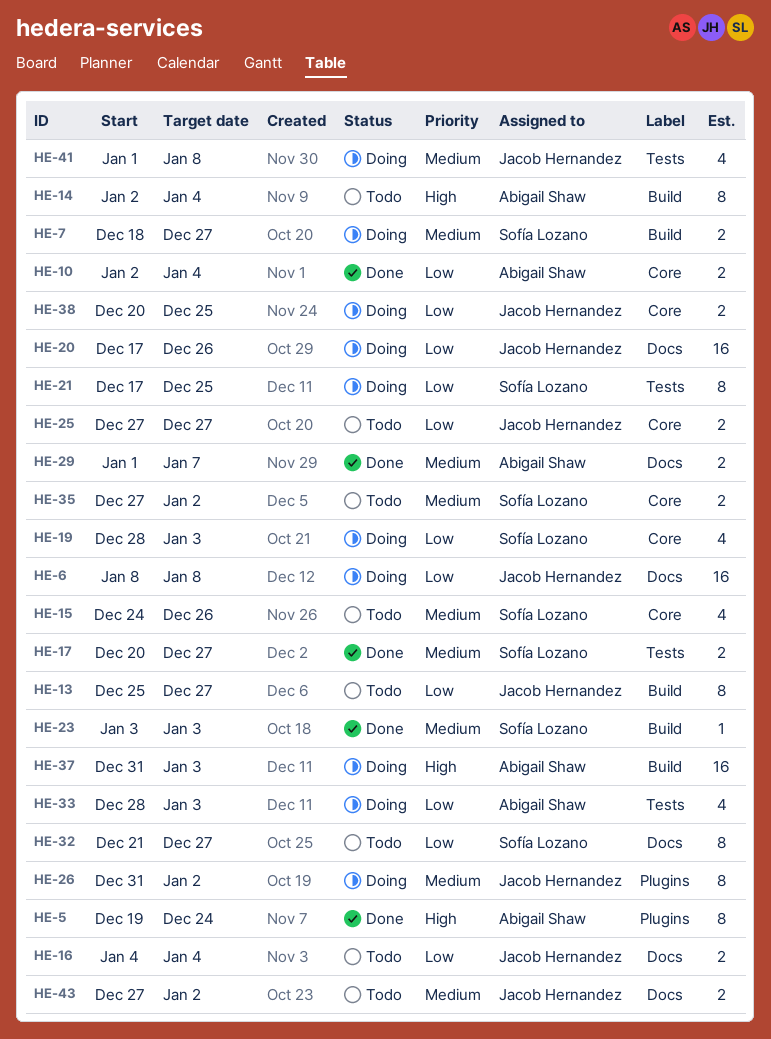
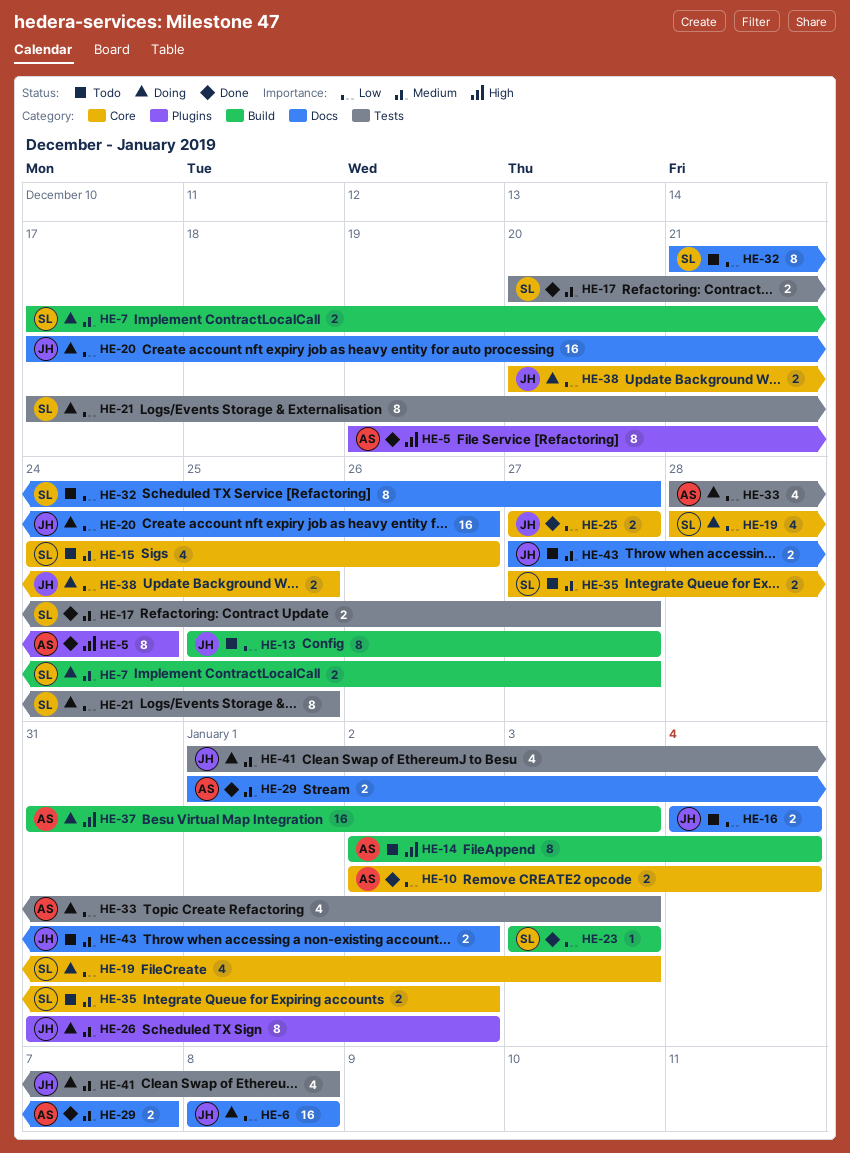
HE-7, start: Dec 18 -> Dec 17
HE-23, priority: Medium -> Low
HE-25, status: Todo -> Done

